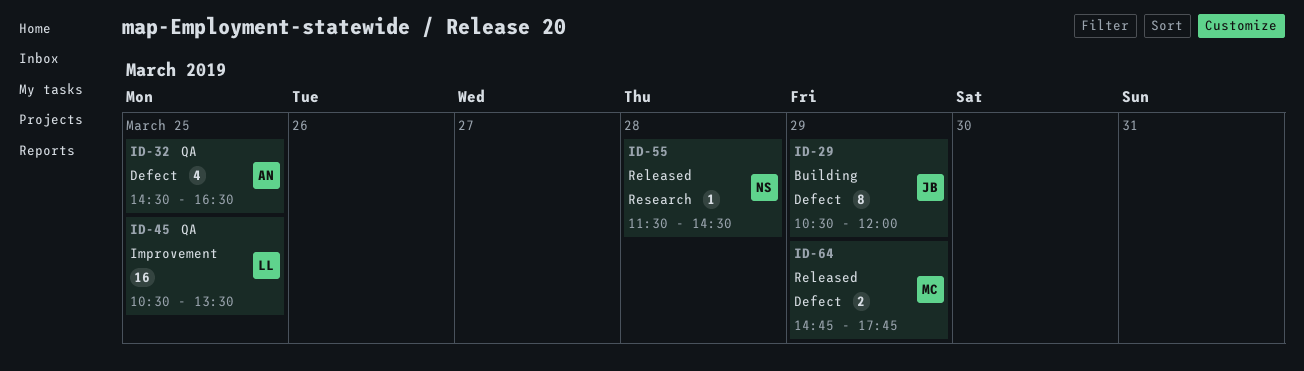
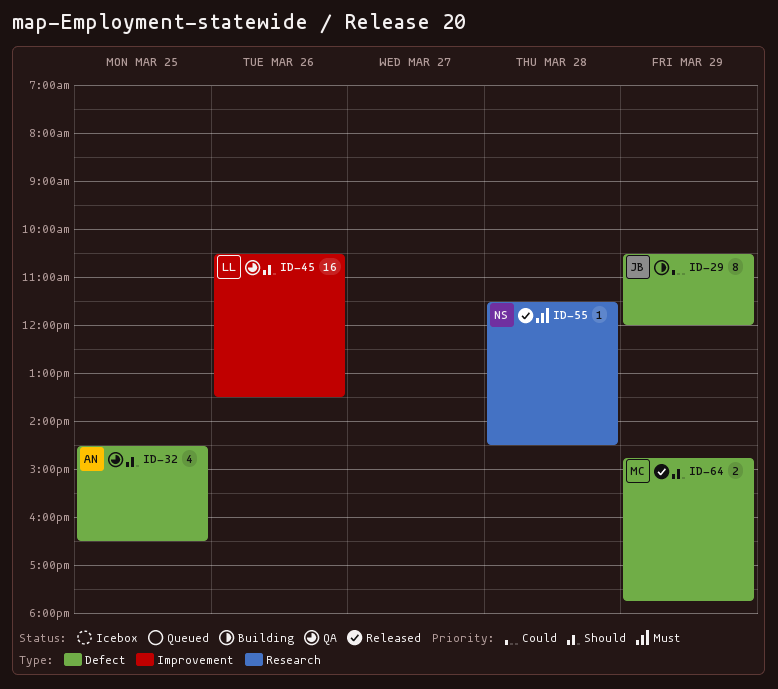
ID-45, day: Mar 25 -> Mar 26

